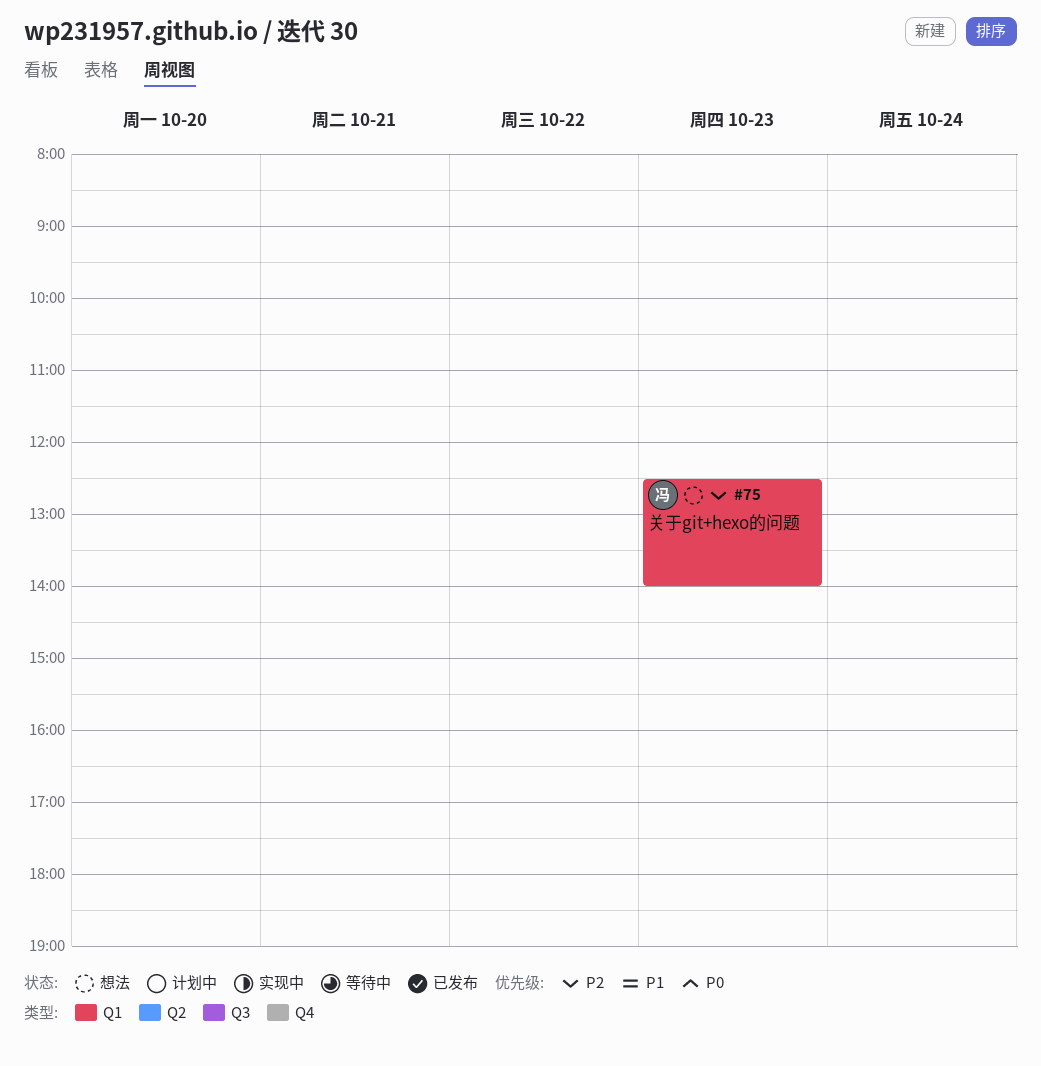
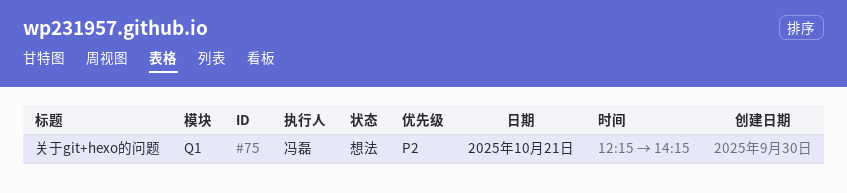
#75, day: Oct 23 -> Oct 21
#75, begins: 12:30 -> 12:15
#75, ends: 14:00 -> 14:15

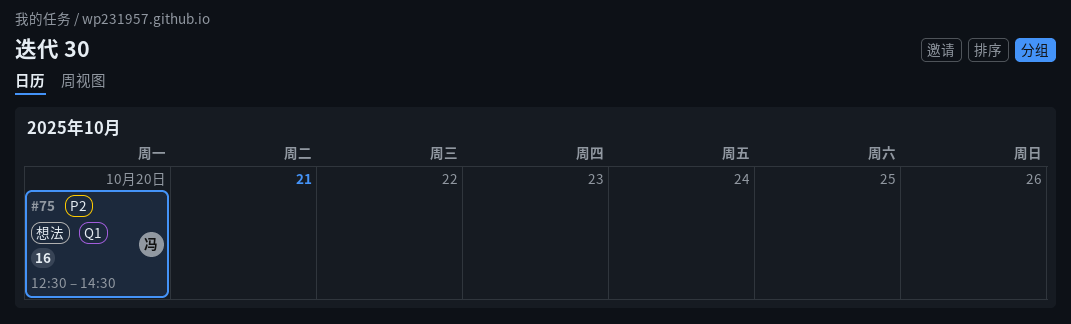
#75, day: Oct 21 -> Oct 20
#75, begins: 12:15 -> 12:30
#75, ends: 14:15 -> 14:30

